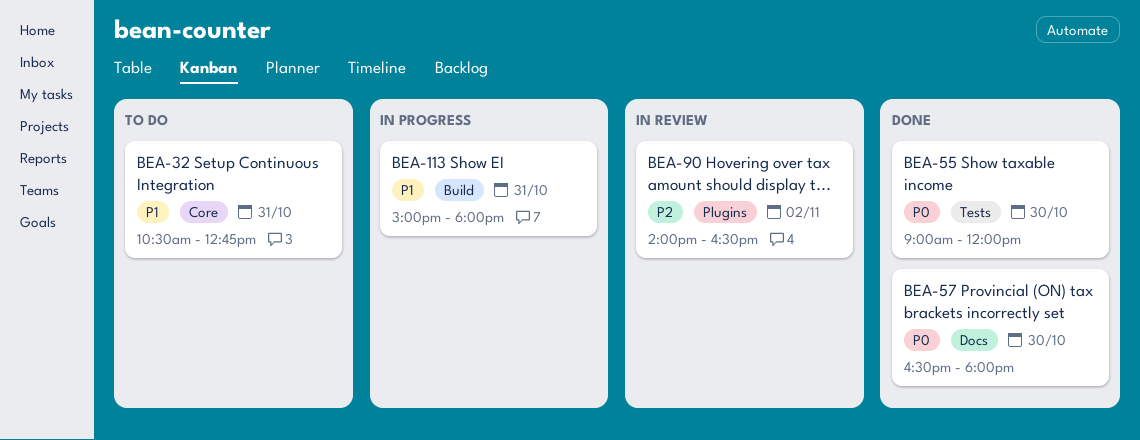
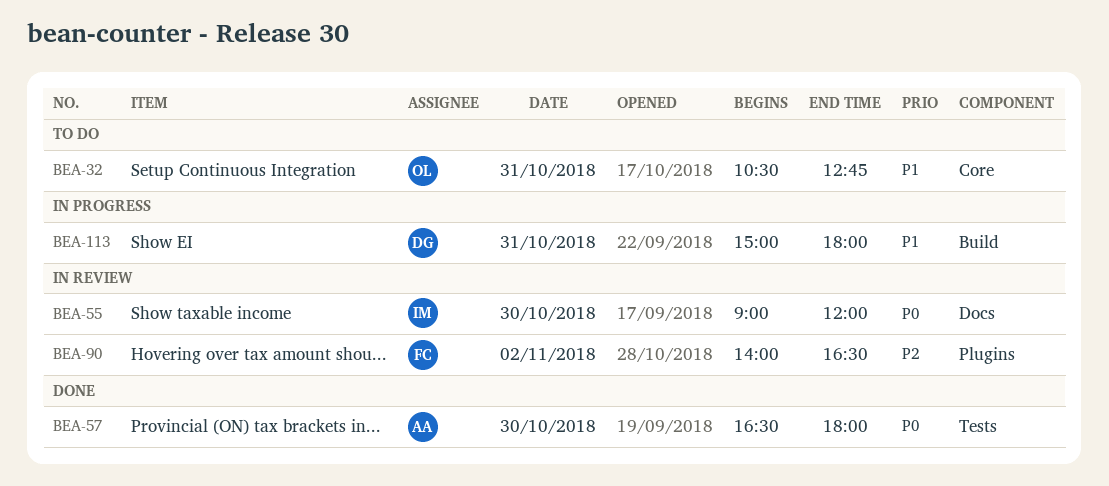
BEA-55, status: Done -> In review
BEA-55, label: Tests -> Docs
BEA-57, label: Docs -> Tests

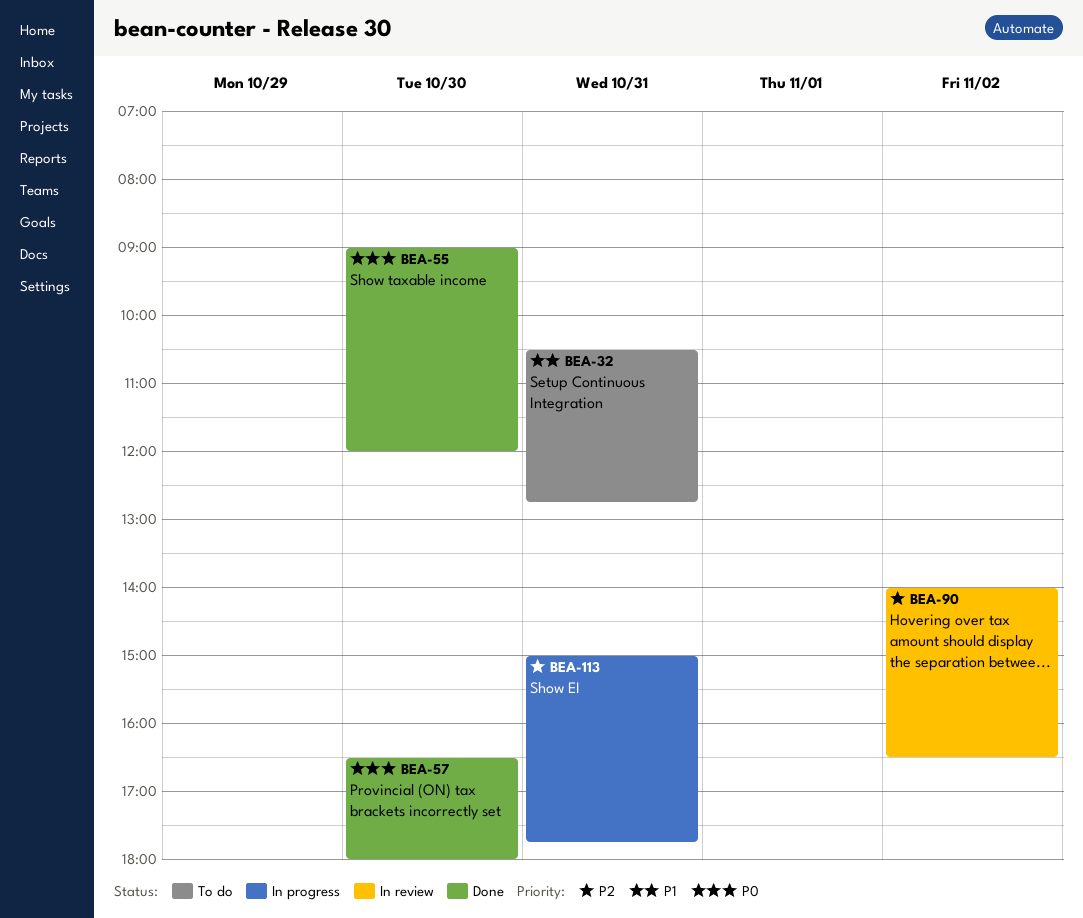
BEA-55, status: In review -> Done
BEA-113, priority: P1 -> P2
BEA-113, ends: 18:00 -> 17:45

